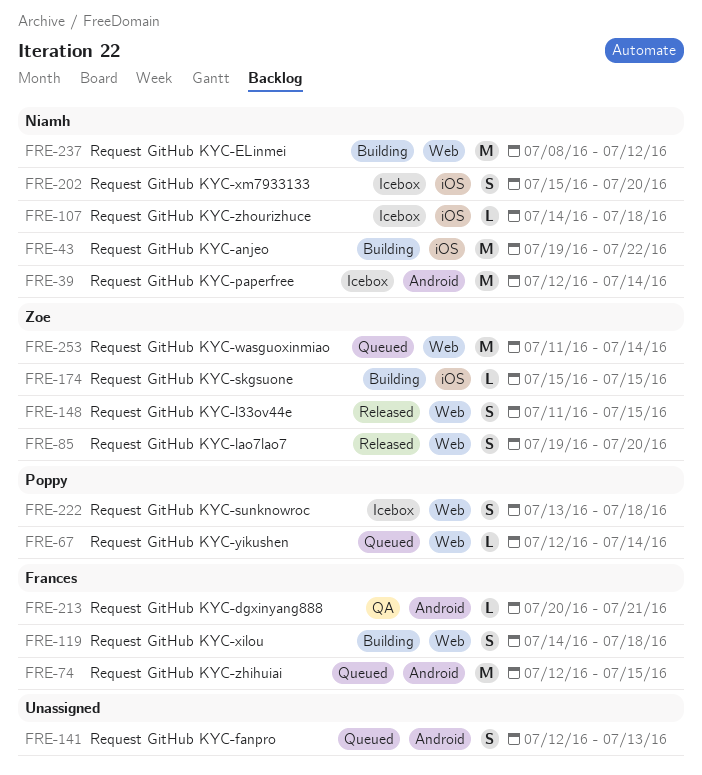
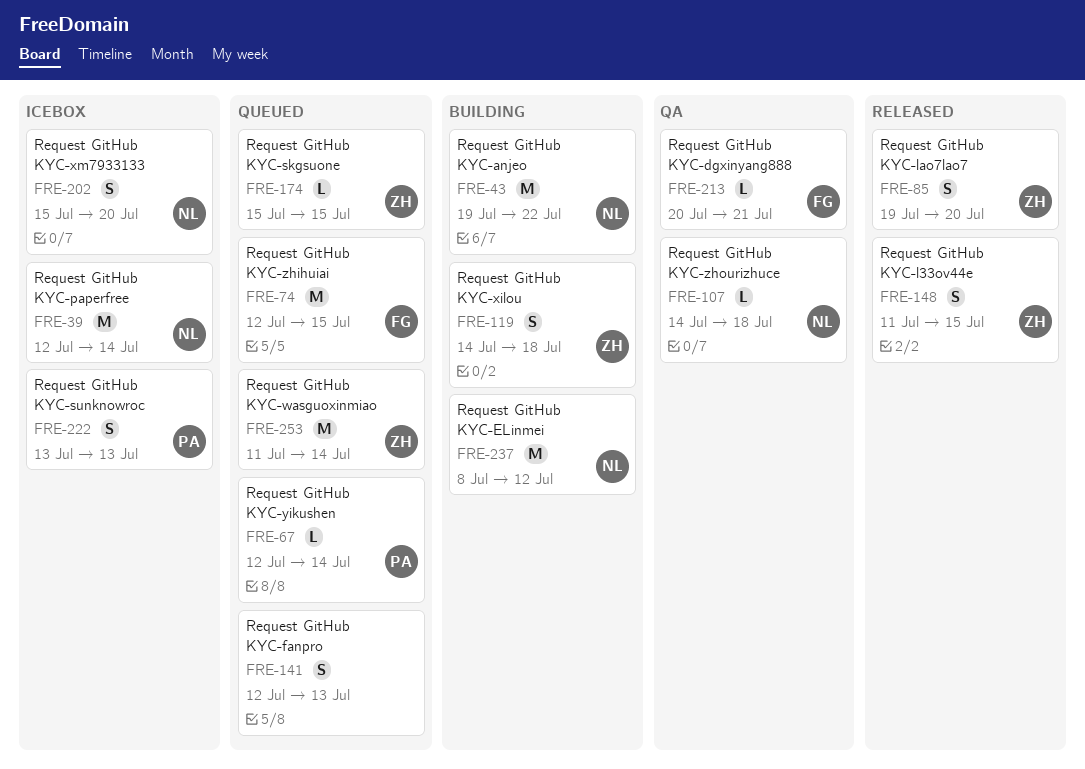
FRE-107, status: Icebox -> QA
FRE-119, owner: Frances -> Zoe
FRE-174, status: Building -> Queued
FRE-222, due: Jul 18 -> Jul 13

